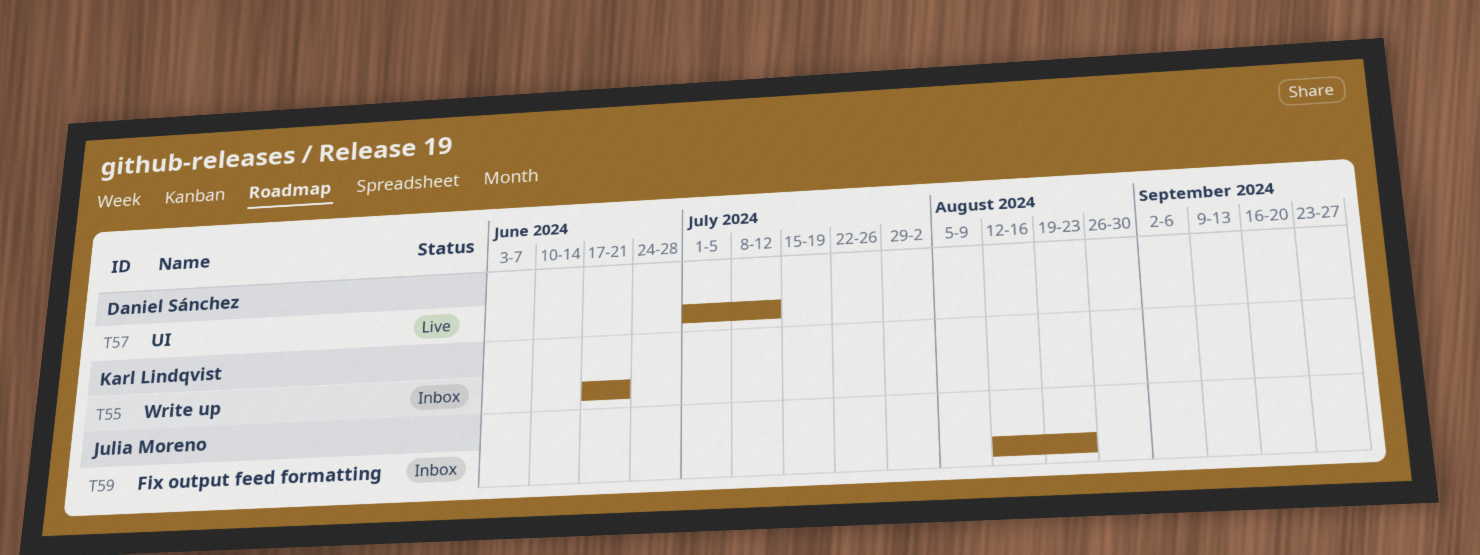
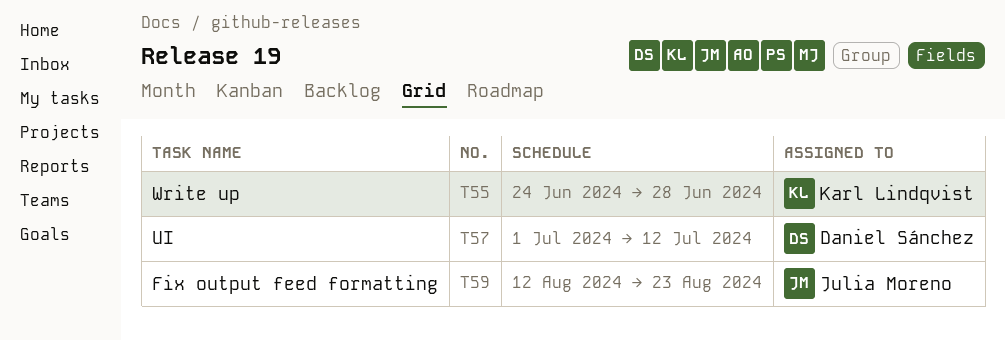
T55, start: Jun 17 -> Jun 24
T55, due: Jun 21 -> Jun 28

